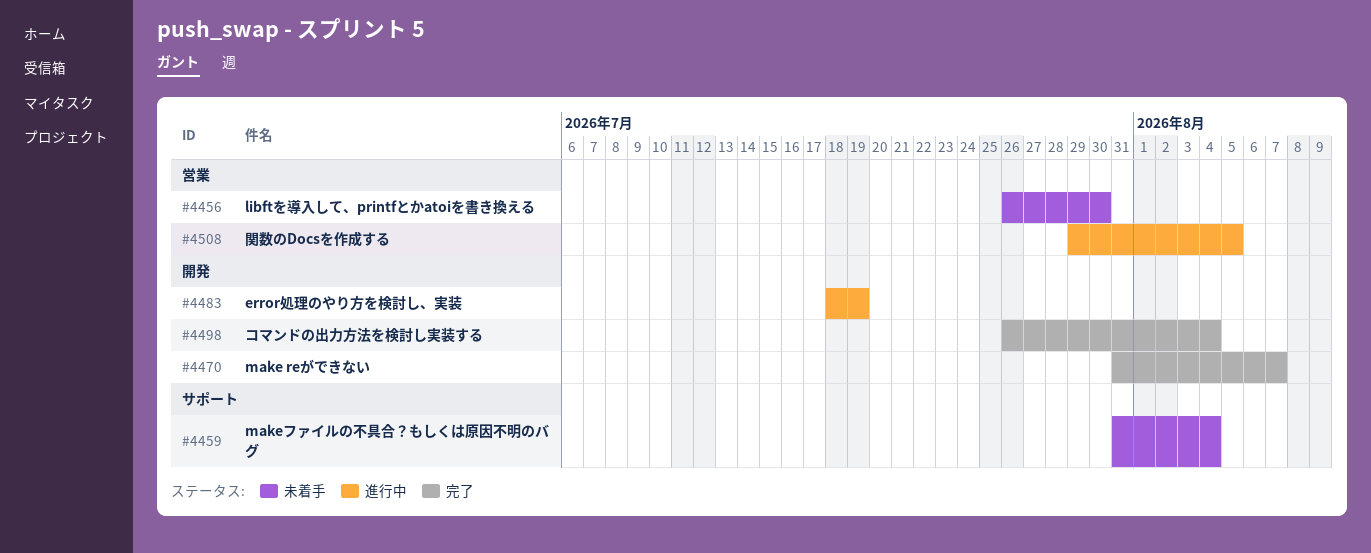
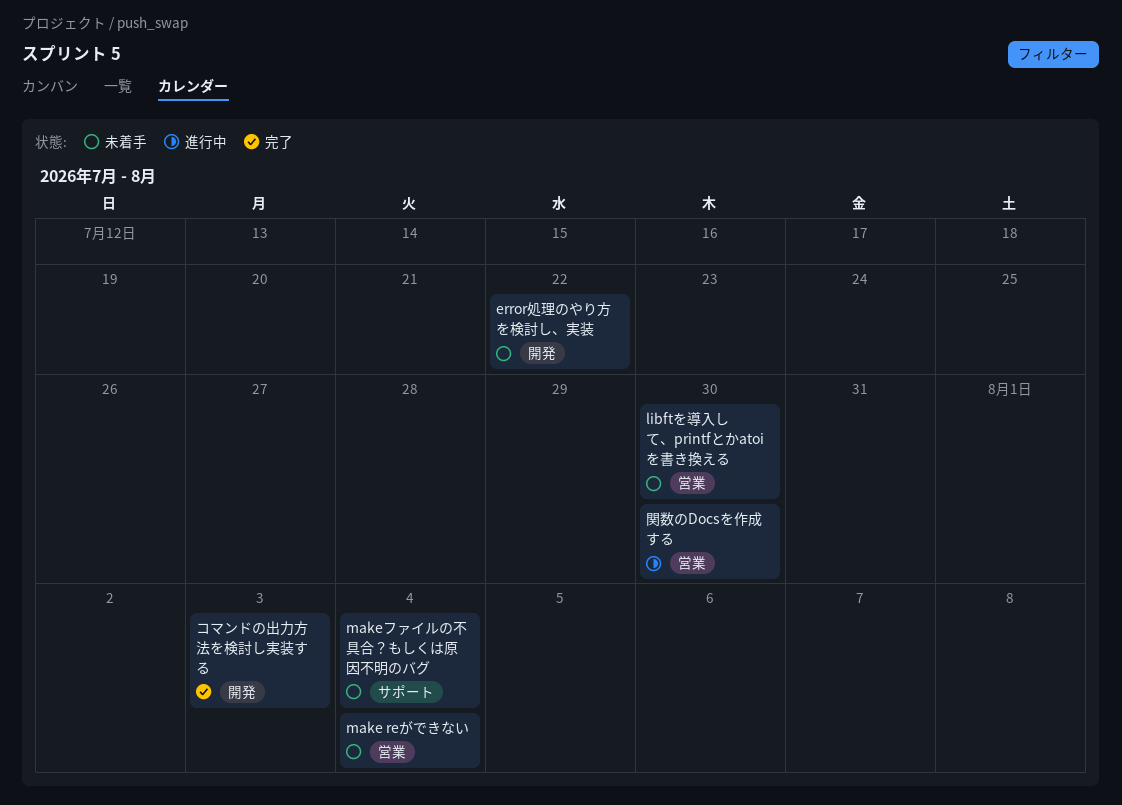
error処理のやり方を検討し、実装, status: 進行中 -> 未着手
error処理のやり方を検討し、実装, due: Jul 19 -> Jul 22
make reができない, status: 完了 -> 未着手
make reができない, label: 開発 -> 営業
make reができない, due: Aug 7 -> Aug 4
コマンドの出力方法を検討し実装する, due: Aug 4 -> Aug 3
関数のDocsを作成する, due: Aug 5 -> Jul 30

